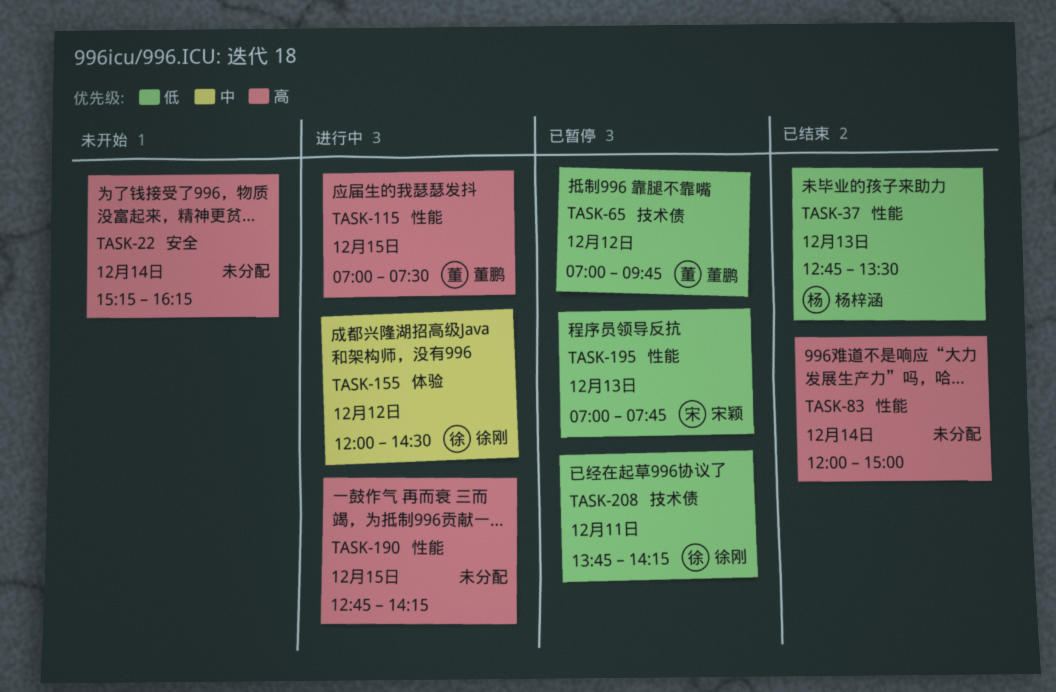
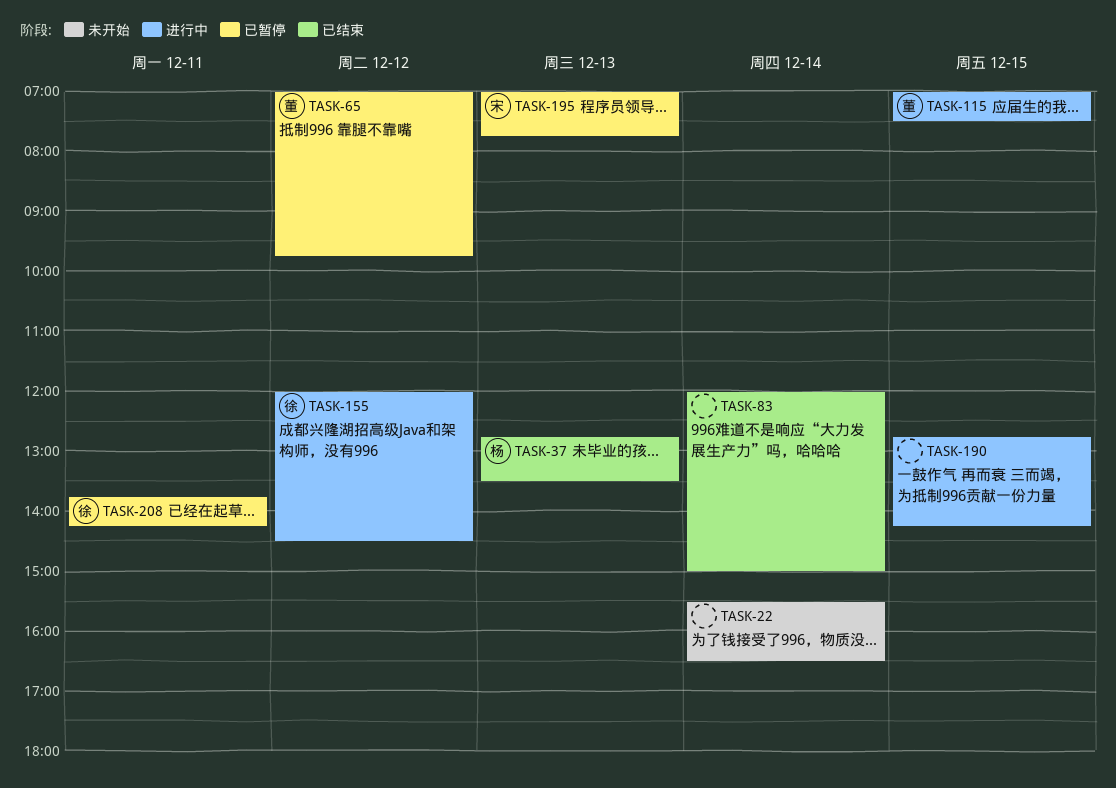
TASK-22, begins: 15:15 -> 15:30
TASK-22, ends: 16:15 -> 16:30

